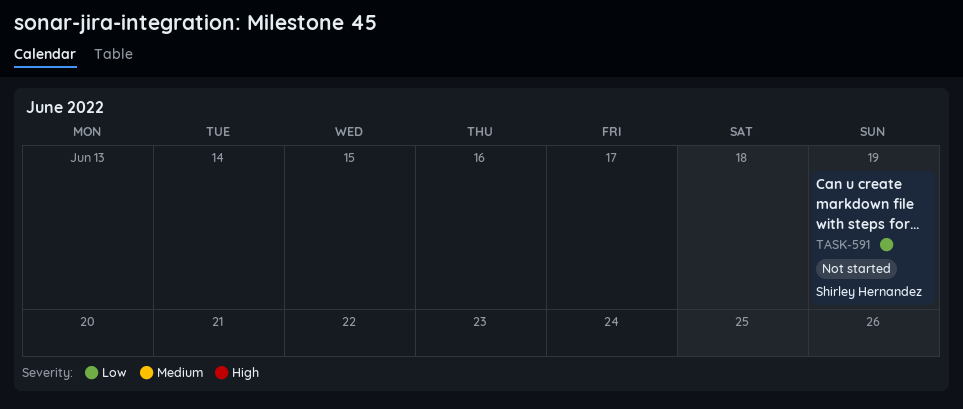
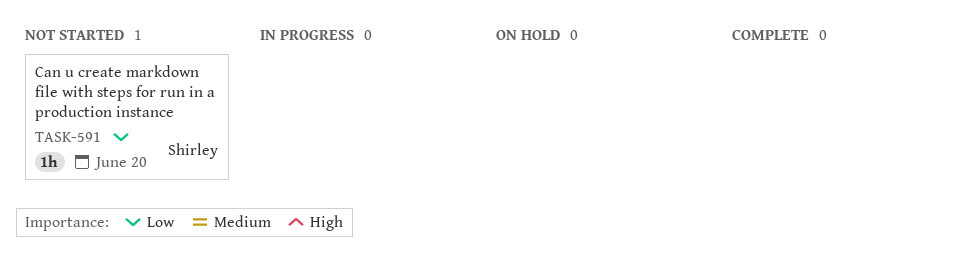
TASK-591, due: Jun 19 -> Jun 20

